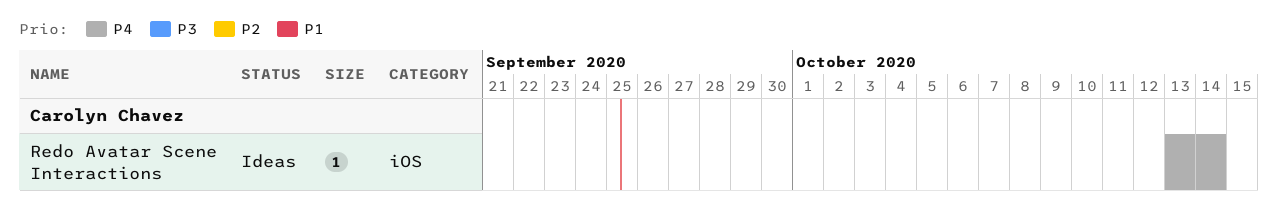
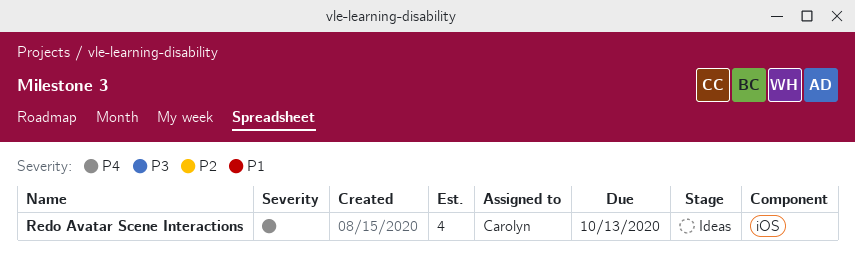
Redo Avatar Scene Interactions, estimate: 1 -> 4
Redo Avatar Scene Interactions, due: Oct 14 -> Oct 13

